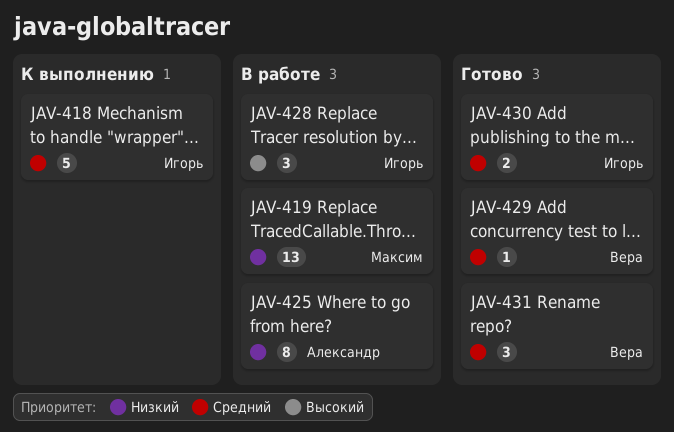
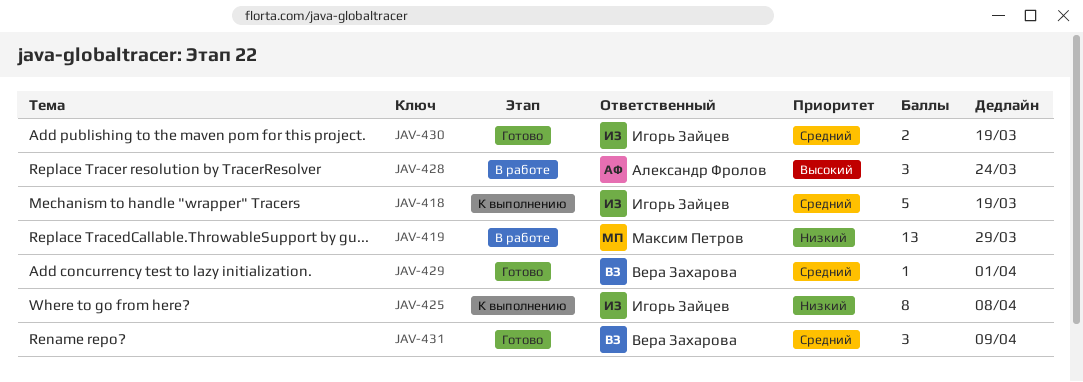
JAV-425, status: В работе -> К выполнению
JAV-425, owner: Александр Фролов -> Игорь Зайцев
JAV-428, owner: Игорь Зайцев -> Александр Фролов

